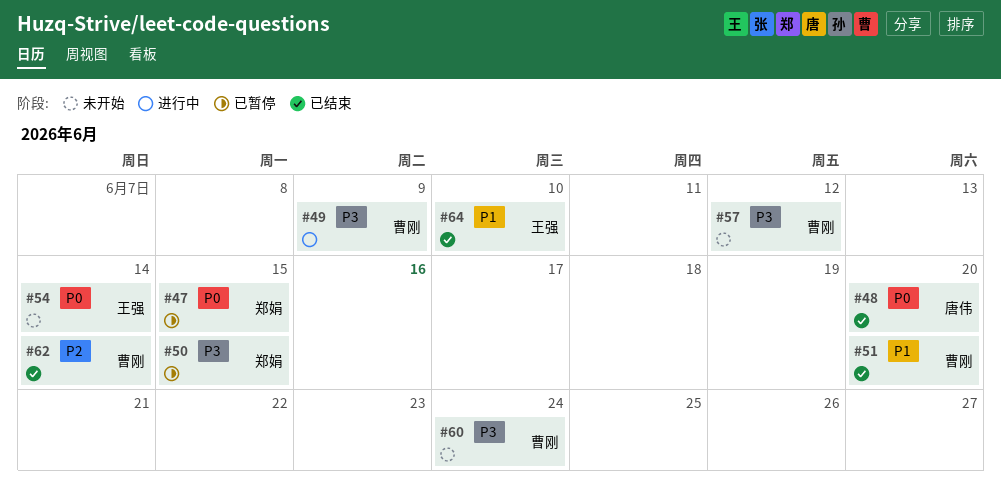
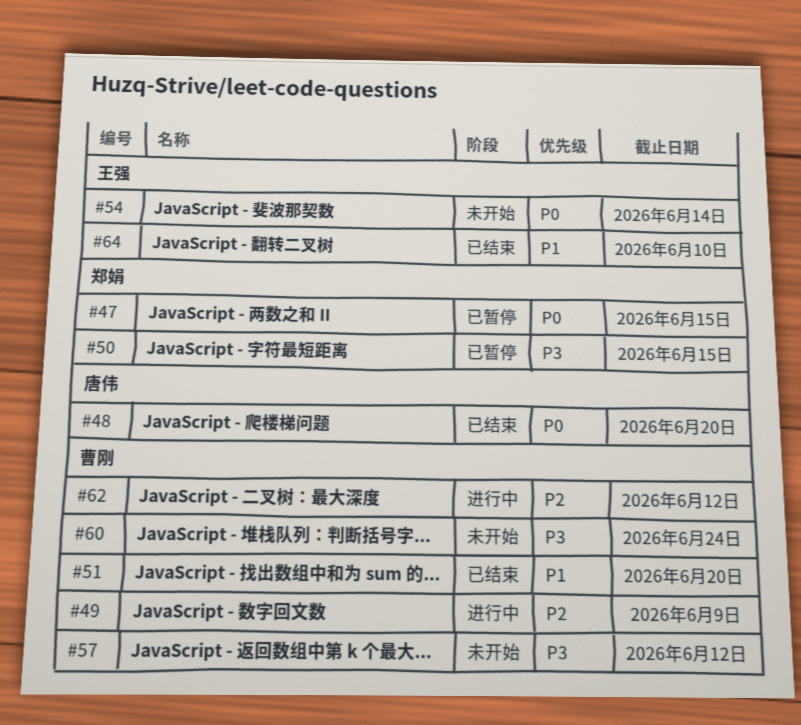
#49, priority: P3 -> P2
#62, status: 已结束 -> 进行中
#62, due: Jun 14 -> Jun 12

